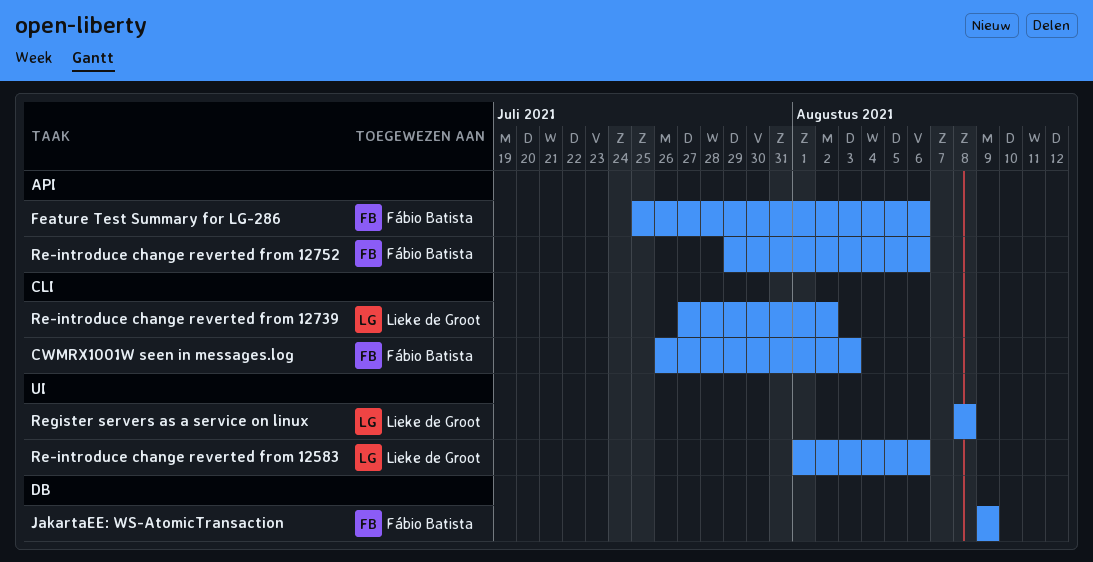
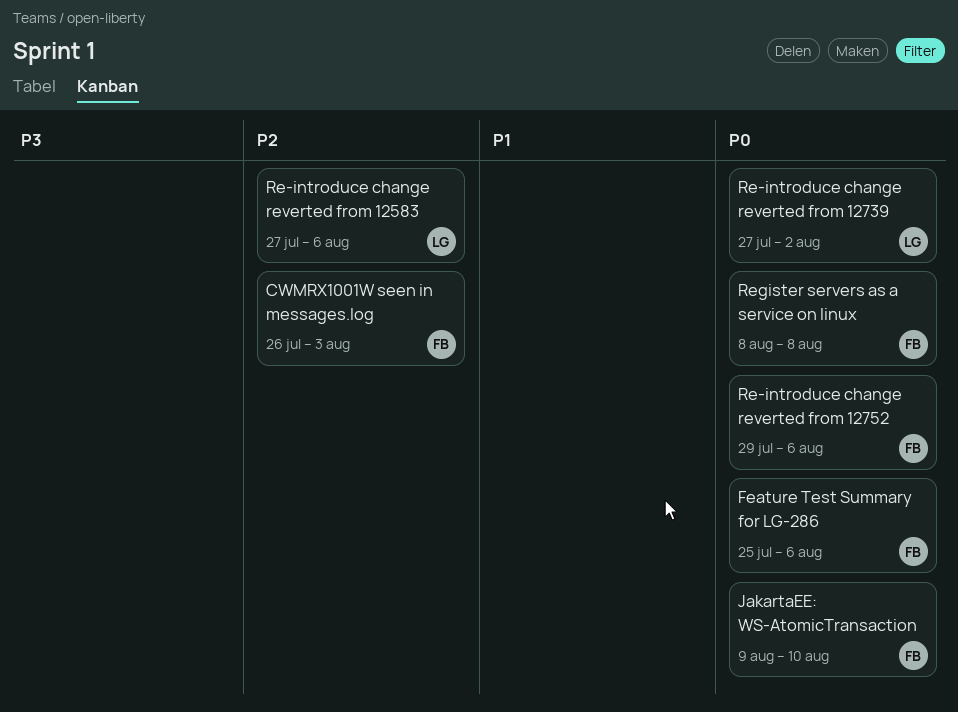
JakartaEE: WS-AtomicTransaction, due: Aug 9 -> Aug 10
Re-introduce change reverted from 12583, start: Aug 1 -> Jul 27
Register servers as a service on linux, owner: Lieke de Groot -> Fábio Batista

